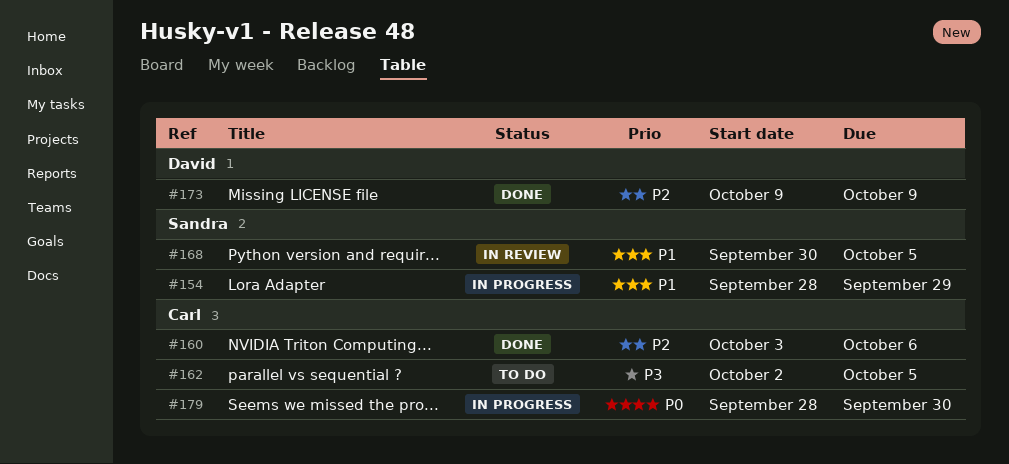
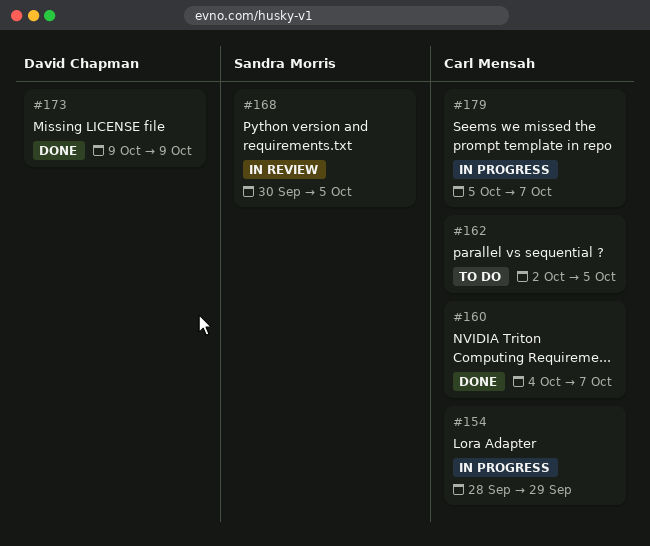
#154, owner: Sandra Morris -> Carl Mensah
#160, start: Oct 3 -> Oct 4
#160, due: Oct 6 -> Oct 7
#179, start: Sep 28 -> Oct 5
#179, due: Sep 30 -> Oct 7

